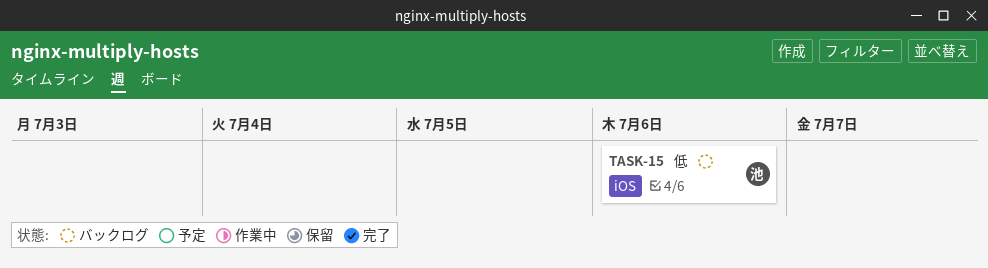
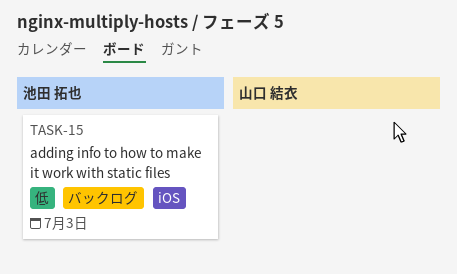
TASK-15, due: Jul 6 -> Jul 3

